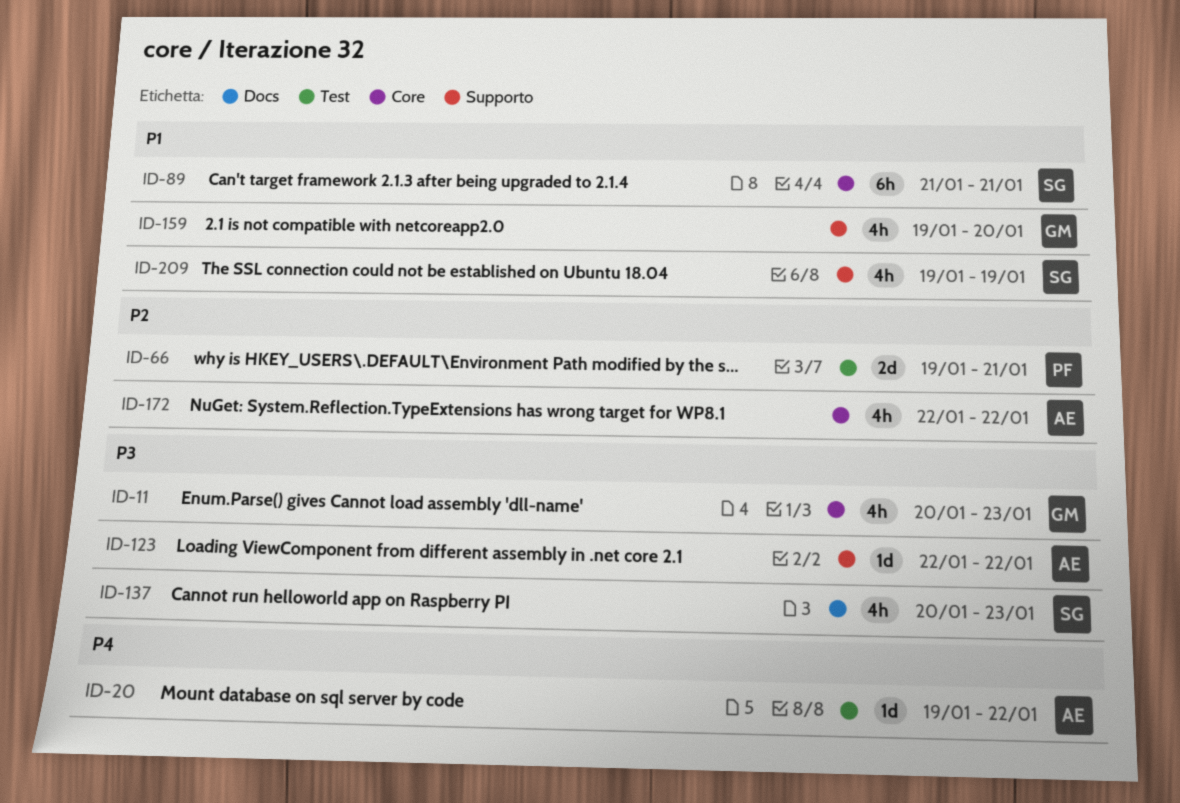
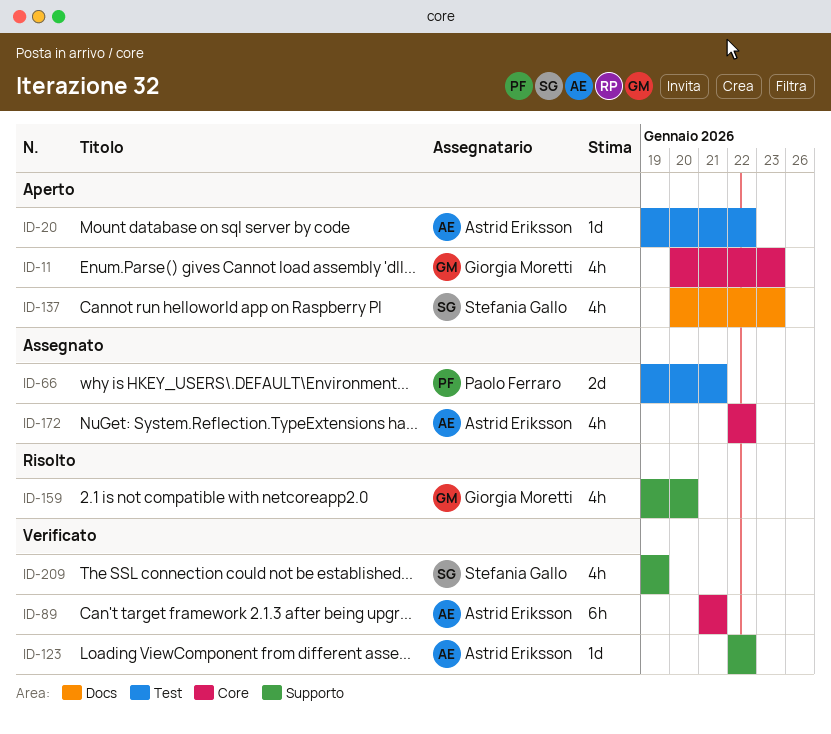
ID-89, owner: Stefania Gallo -> Astrid Eriksson

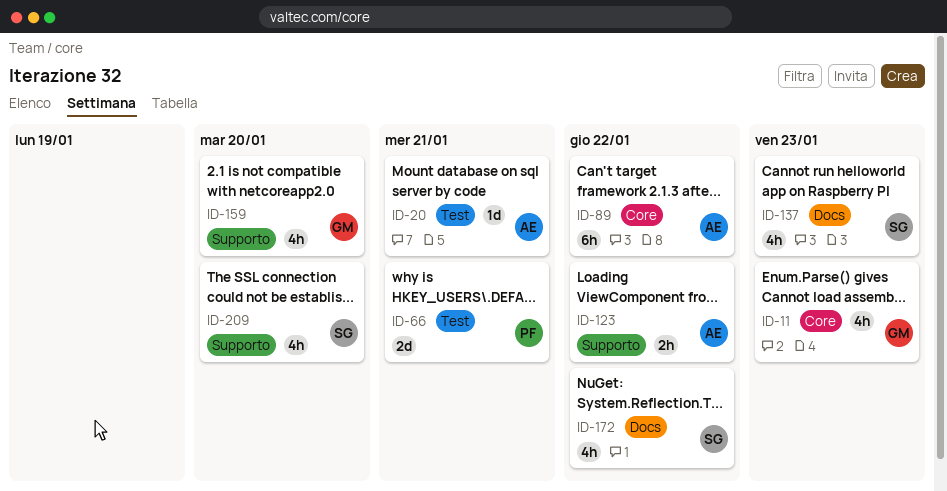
ID-20, due: Jan 22 -> Jan 21
ID-89, due: Jan 21 -> Jan 22
ID-123, estimate: 1d -> 2h
ID-172, owner: Astrid Eriksson -> Stefania Gallo
ID-172, label: Core -> Docs
ID-209, due: Jan 19 -> Jan 20

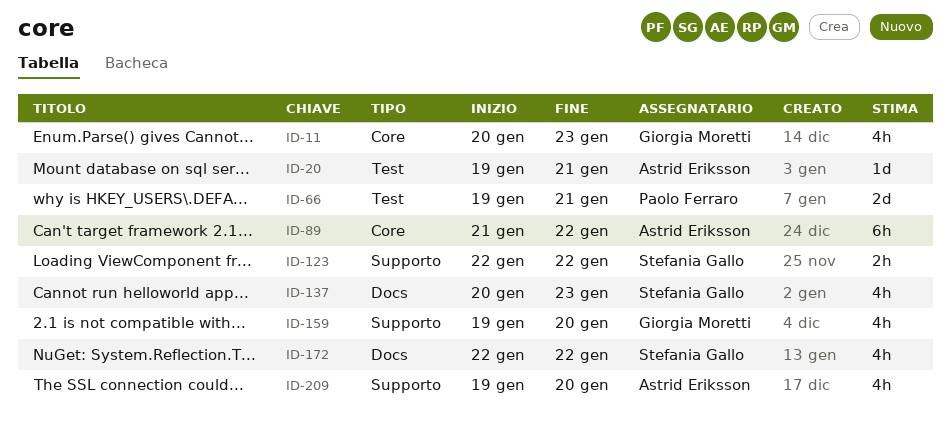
ID-123, owner: Astrid Eriksson -> Stefania Gallo
ID-209, owner: Stefania Gallo -> Astrid Eriksson

